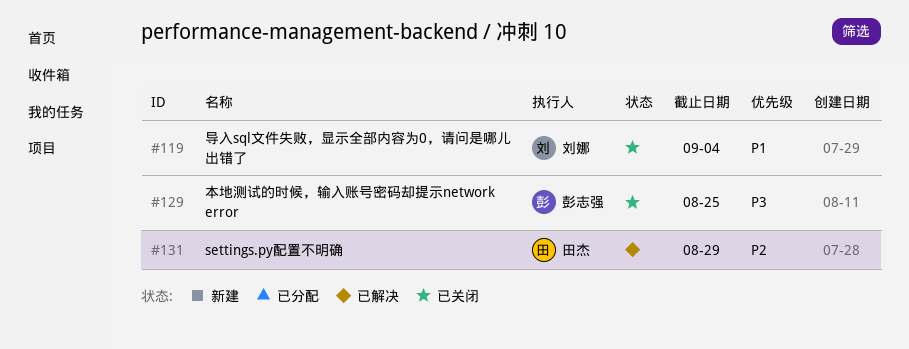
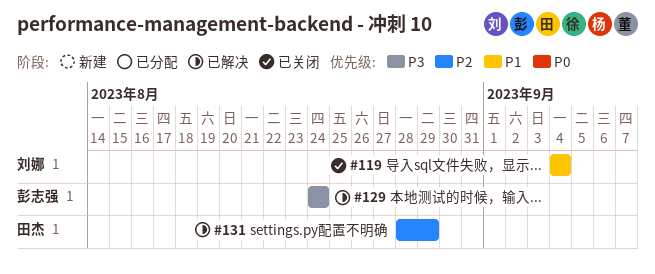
#129, status: 已关闭 -> 已解决
#129, due: Aug 25 -> Aug 24

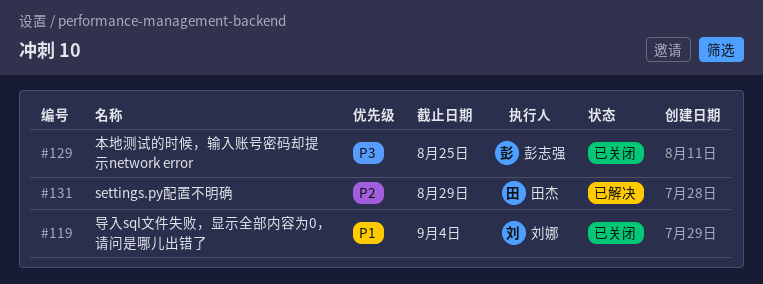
#129, status: 已解决 -> 已关闭
#129, due: Aug 24 -> Aug 25

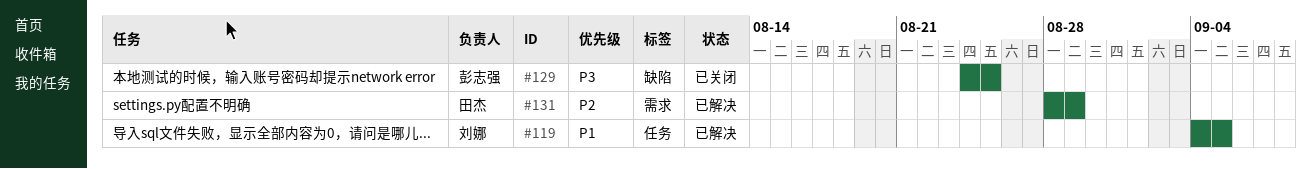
#119, status: 已关闭 -> 已解决
#119, due: Sep 4 -> Sep 5

